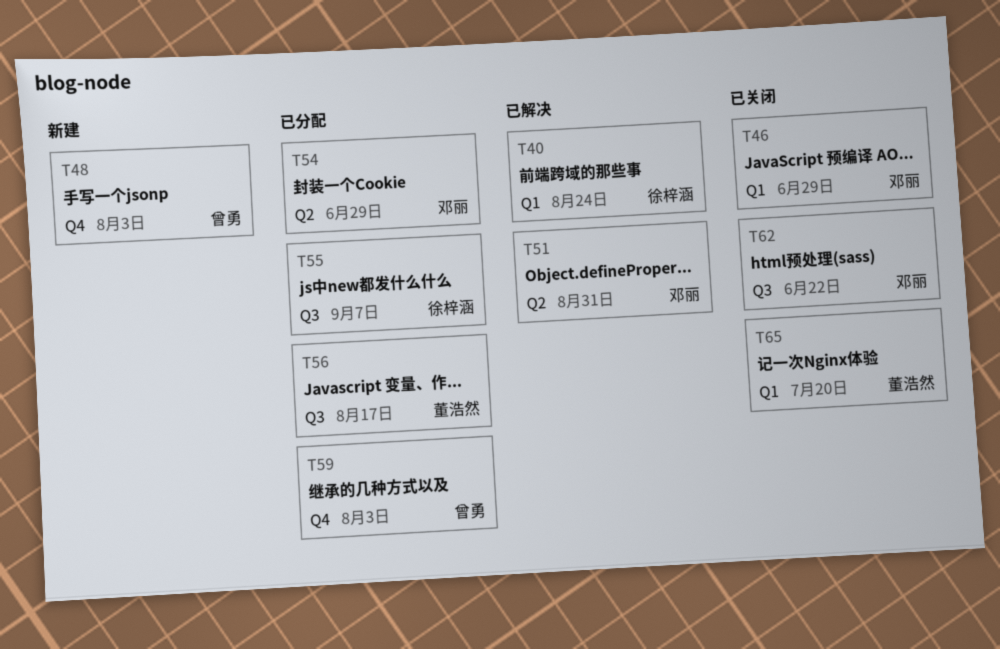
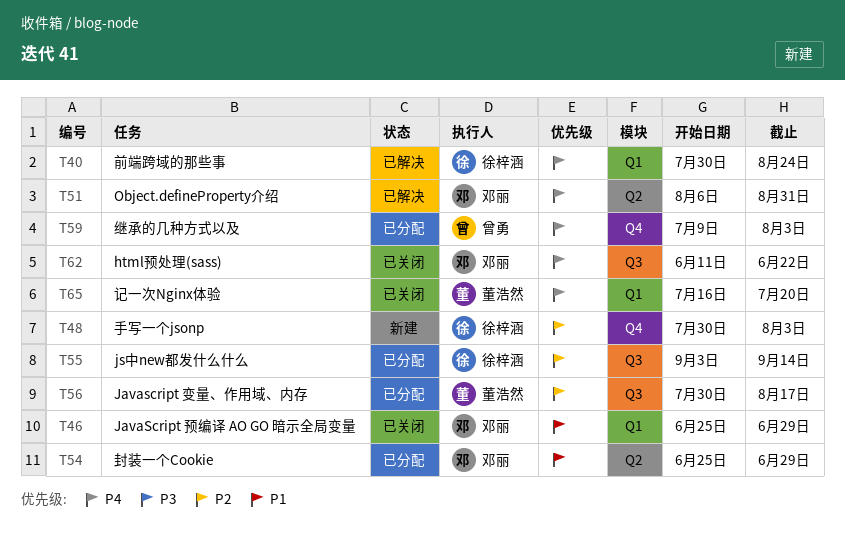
T48, owner: 曾勇 -> 徐梓涵
T55, due: Sep 7 -> Sep 14

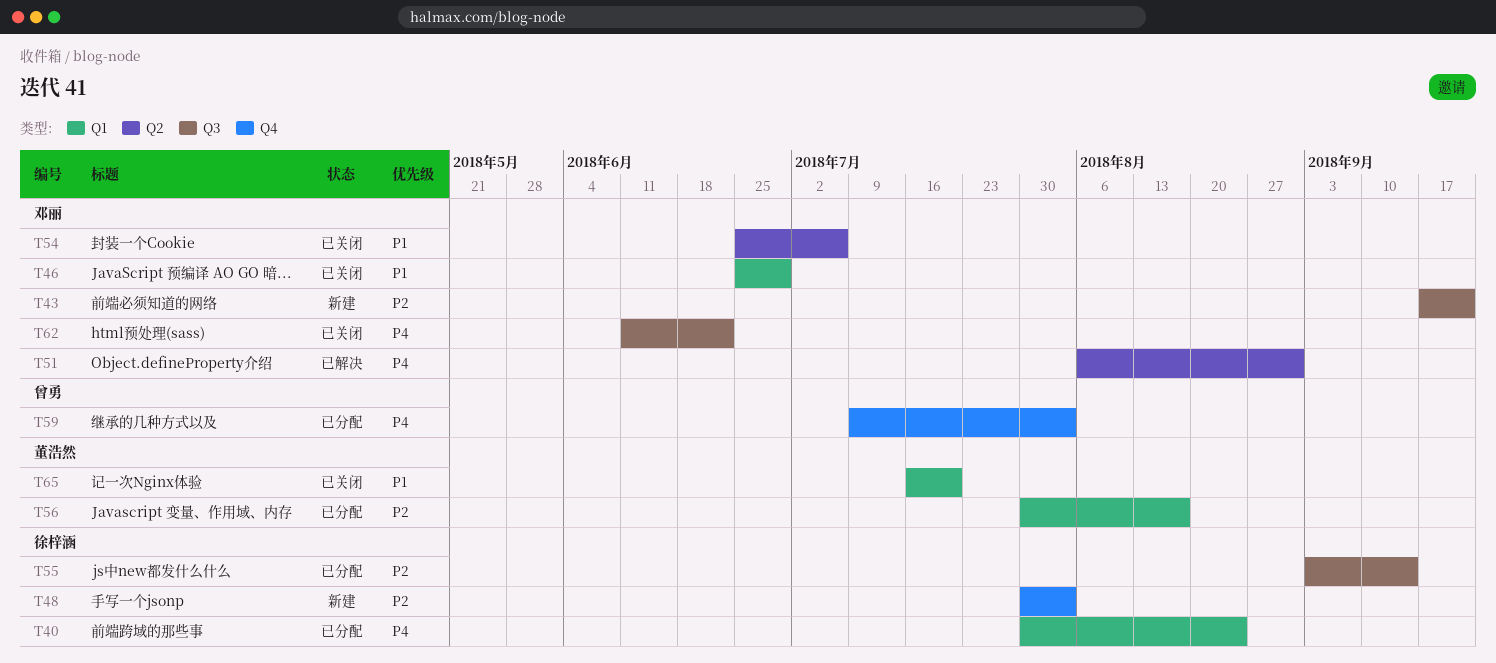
T40, status: 已解决 -> 已分配
T43: none -> present
T54, status: 已分配 -> 已关闭
T54, due: Jun 29 -> Jul 6
T56, label: Q3 -> Q1
T65, priority: P4 -> P1

